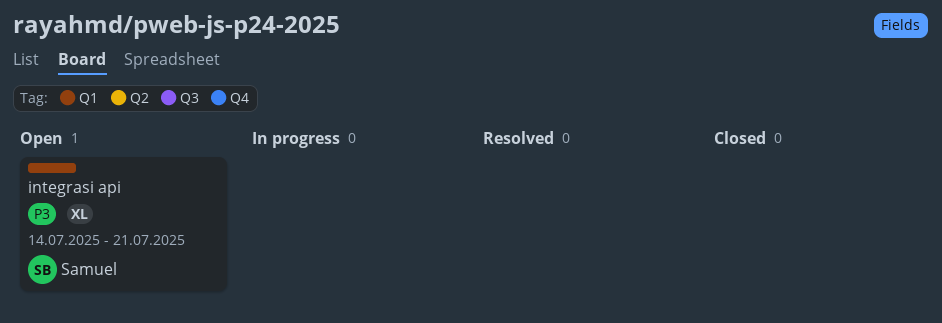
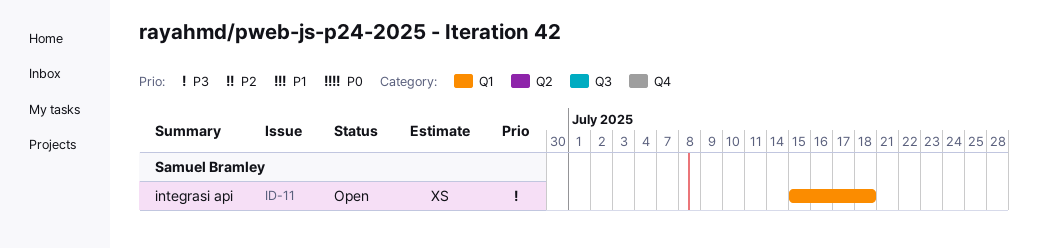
integrasi api, estimate: XL -> XS
integrasi api, start: Jul 14 -> Jul 15
integrasi api, due: Jul 21 -> Jul 18

